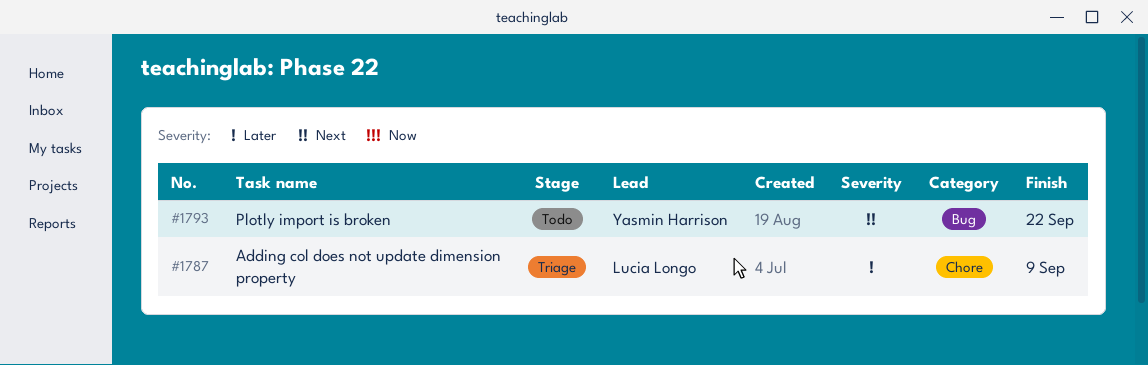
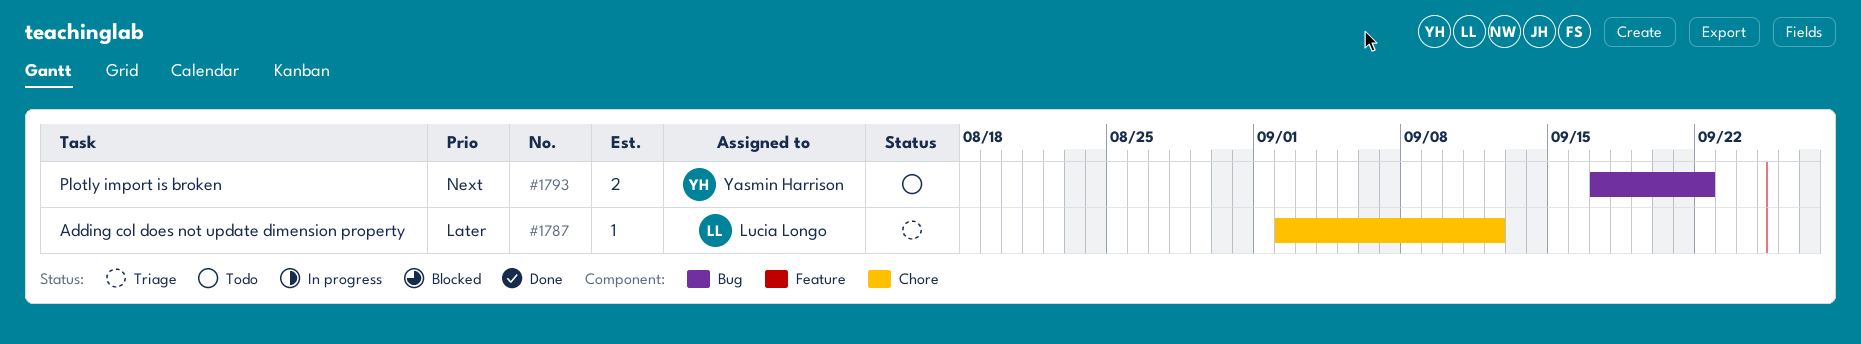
#1787, due: Sep 9 -> Sep 12

